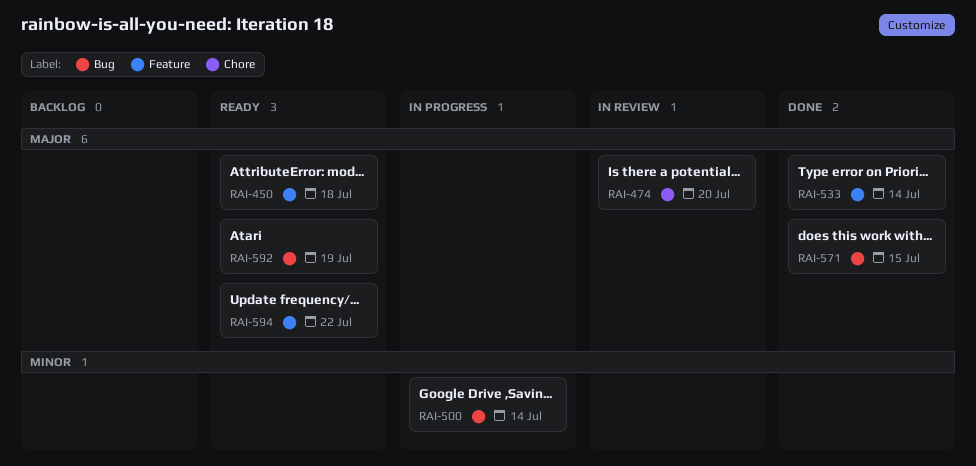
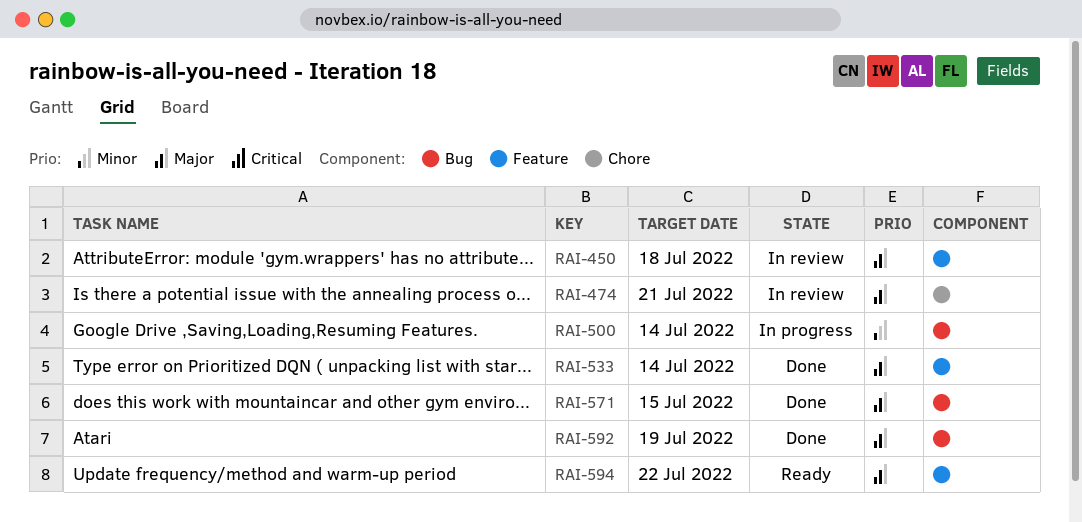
RAI-450, status: Ready -> In review
RAI-474, due: Jul 20 -> Jul 21
RAI-592, status: Ready -> Done

